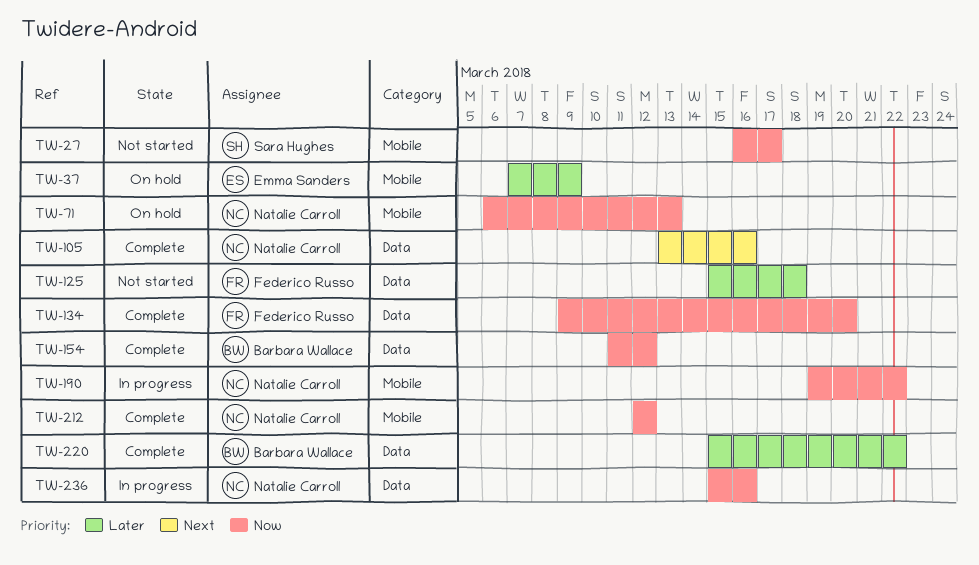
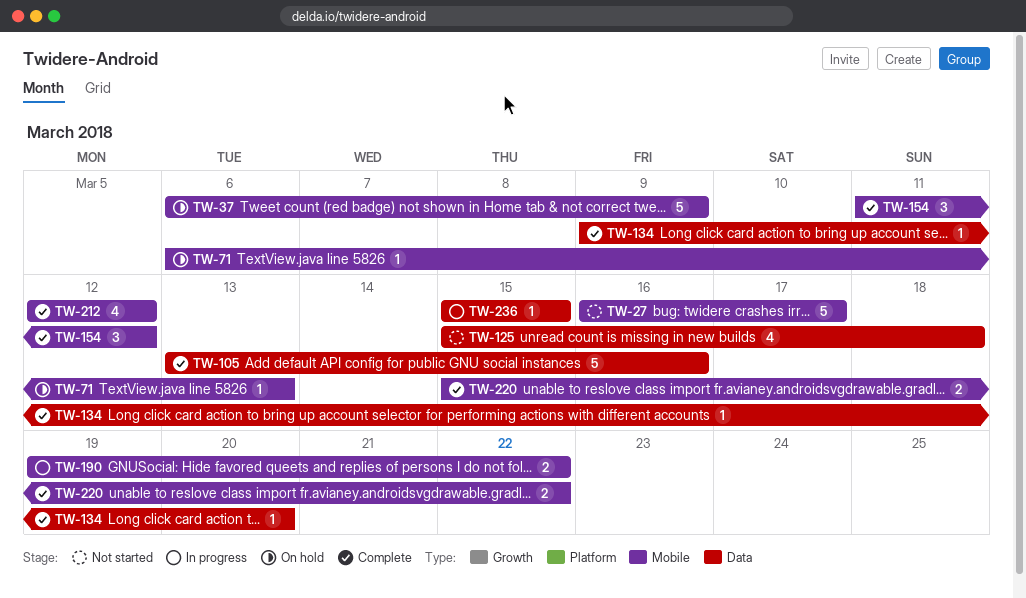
TW-37, start: Mar 7 -> Mar 6
TW-154, label: Data -> Mobile
TW-220, label: Data -> Mobile
TW-236, due: Mar 16 -> Mar 15

